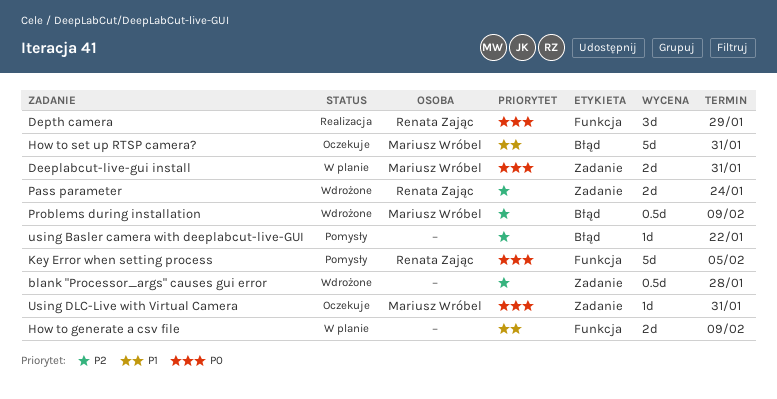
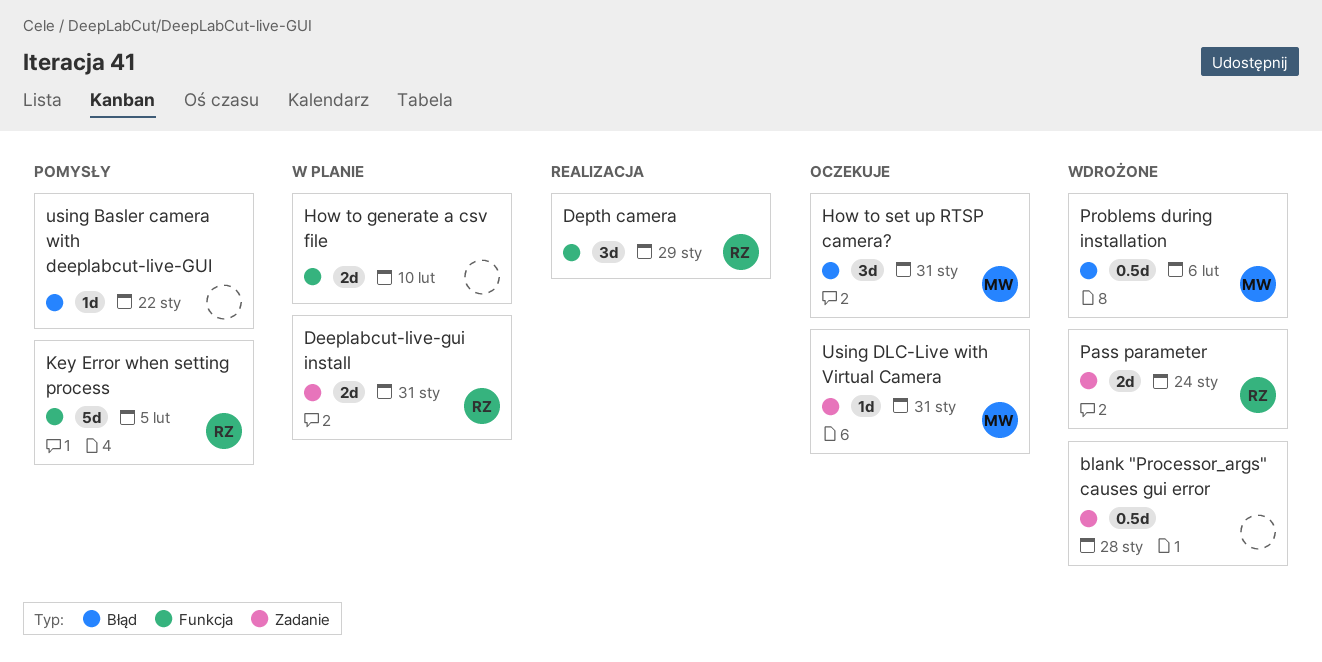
Deeplabcut-live-gui install, owner: Mariusz Wróbel -> Renata Zając
How to generate a csv file, due: Feb 9 -> Feb 10
How to set up RTSP camera?, estimate: 5d -> 3d
Problems during installation, due: Feb 9 -> Feb 6

